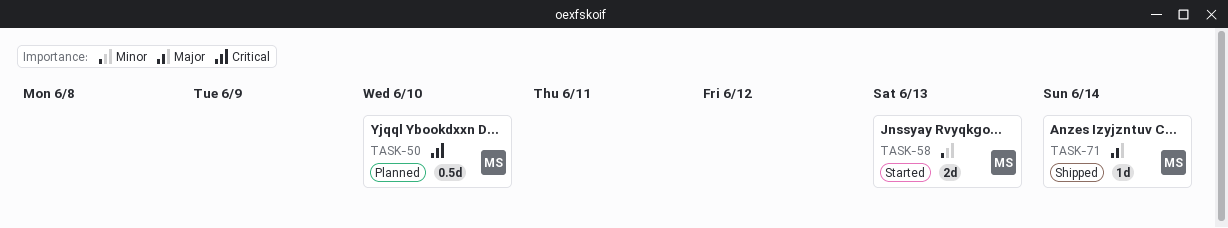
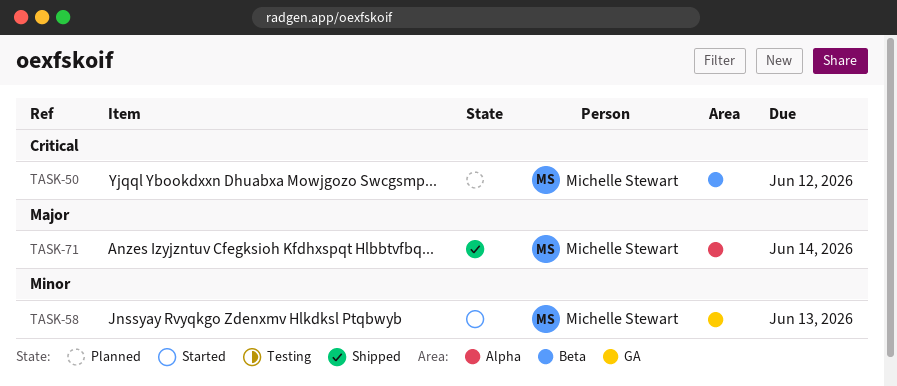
TASK-50, due: Jun 10 -> Jun 12

